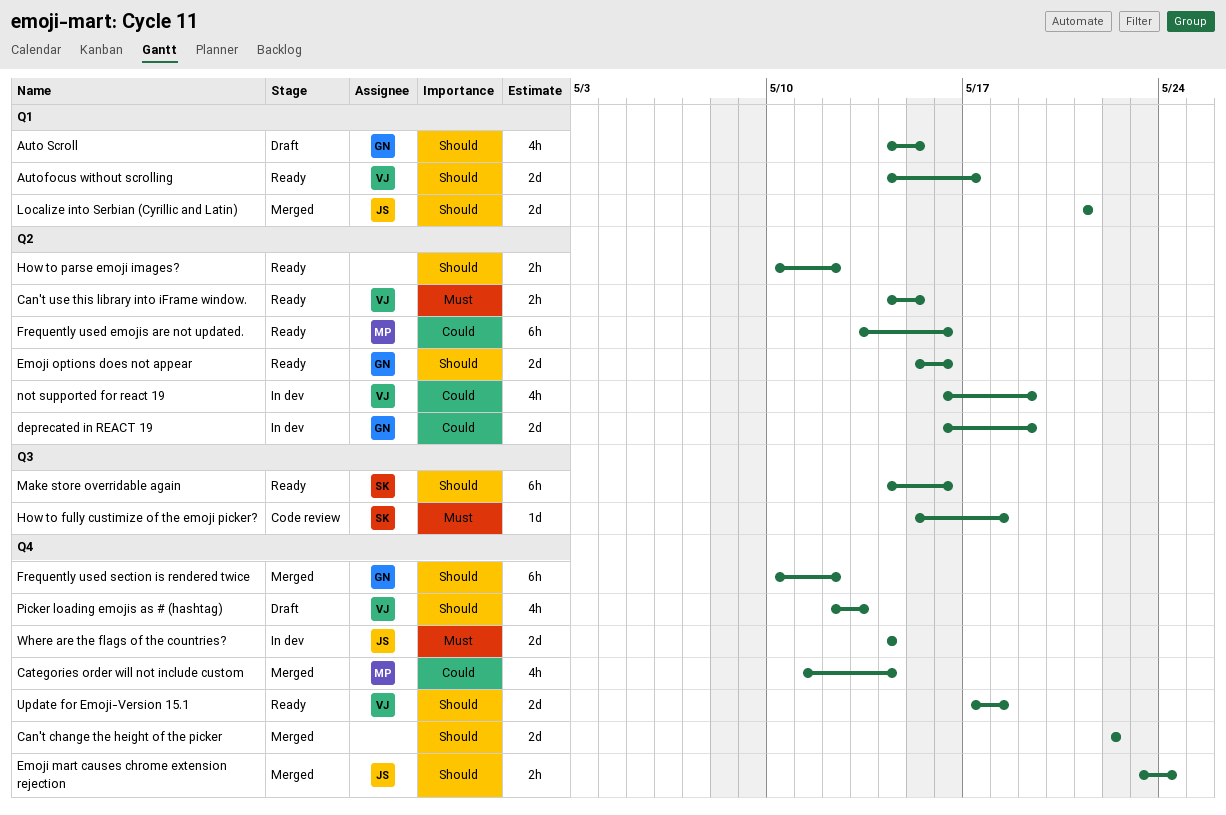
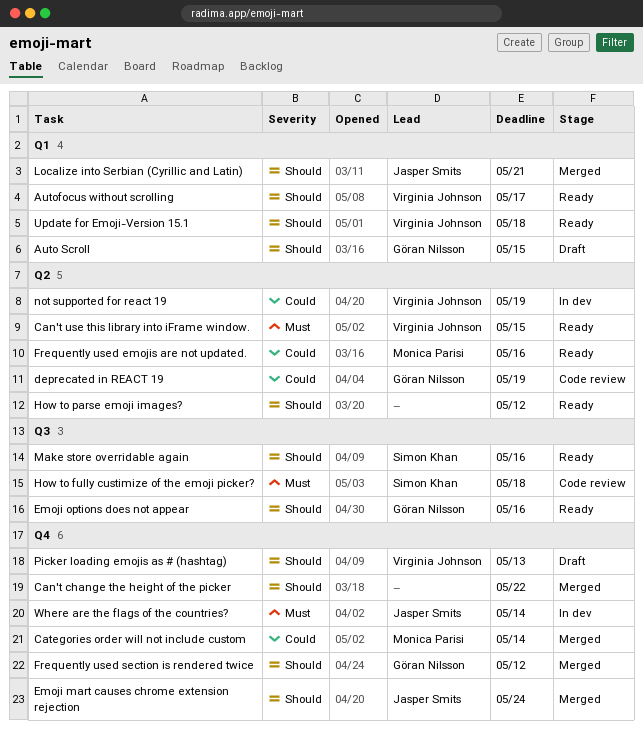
deprecated in REACT 19, status: In dev -> Code review
Emoji options does not appear, label: Q2 -> Q3
Update for Emoji-Version 15.1, label: Q4 -> Q1

